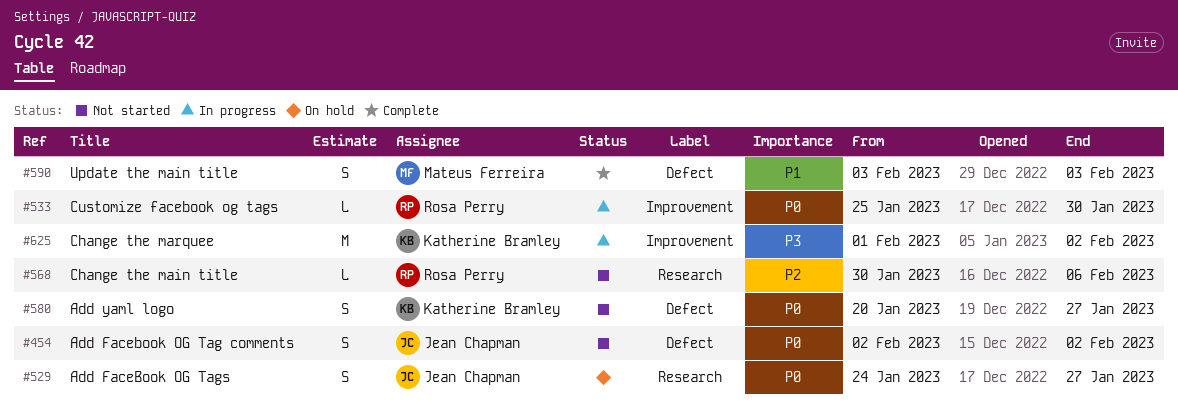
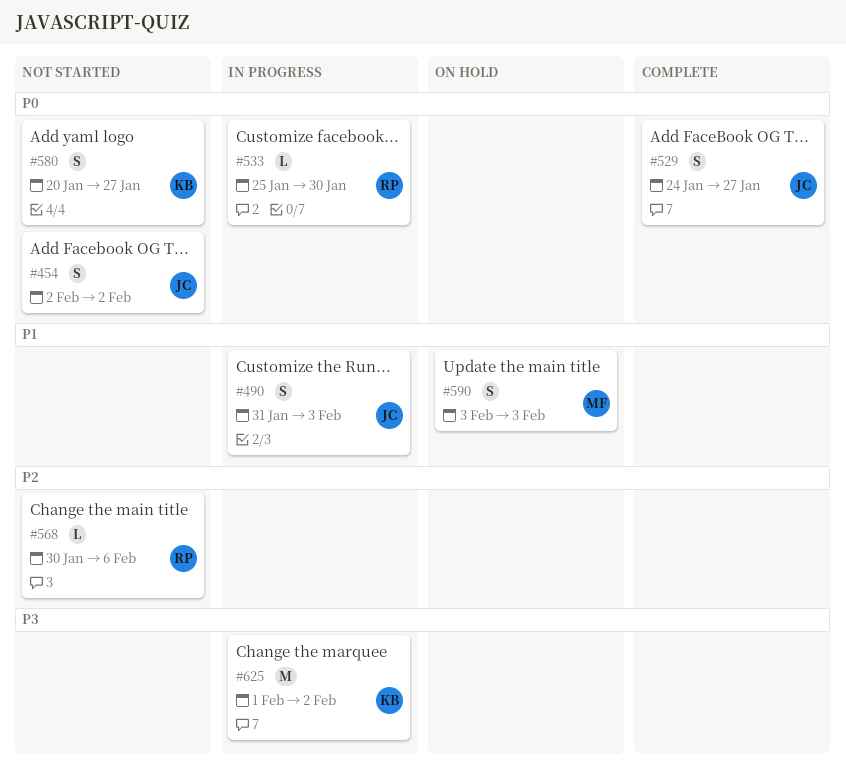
#490: none -> present
#529, status: On hold -> Complete
#590, status: Complete -> On hold

